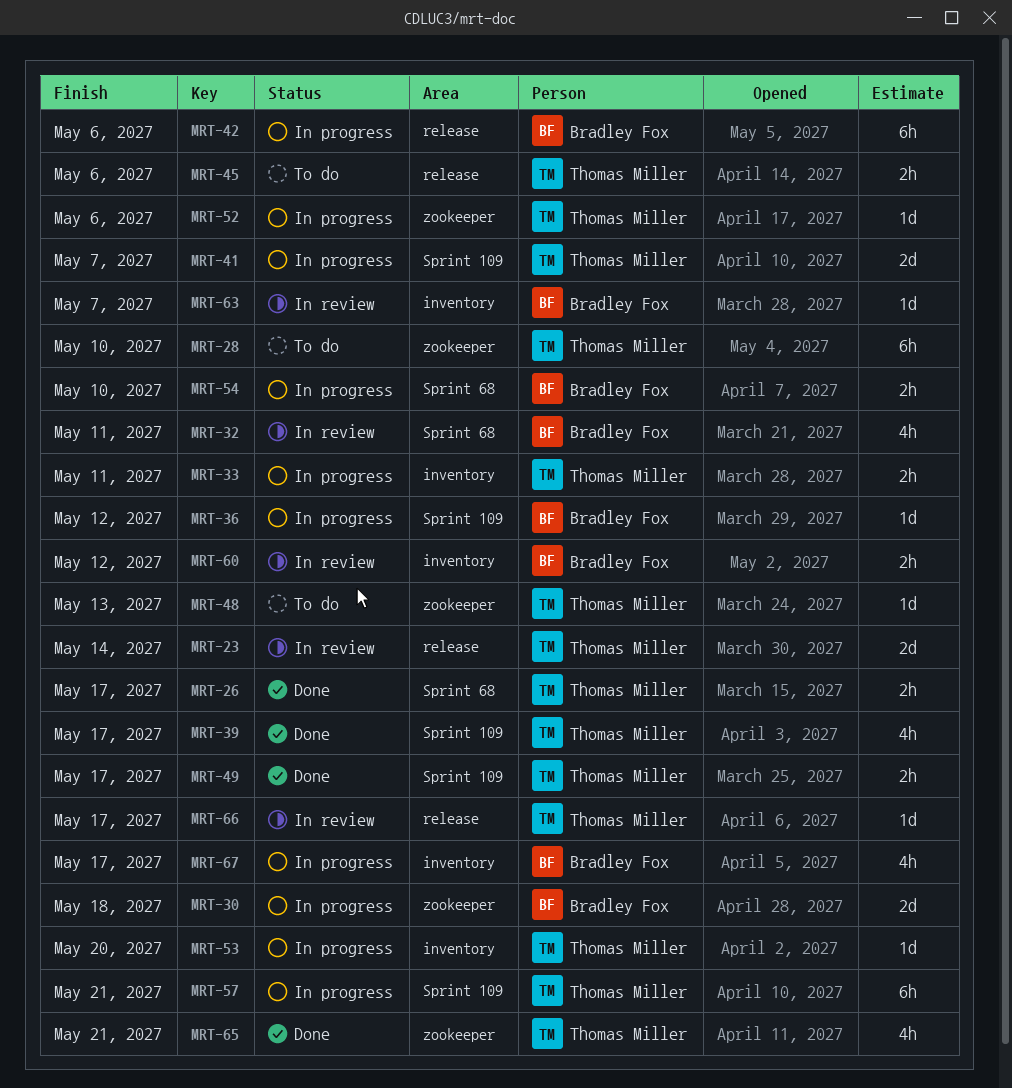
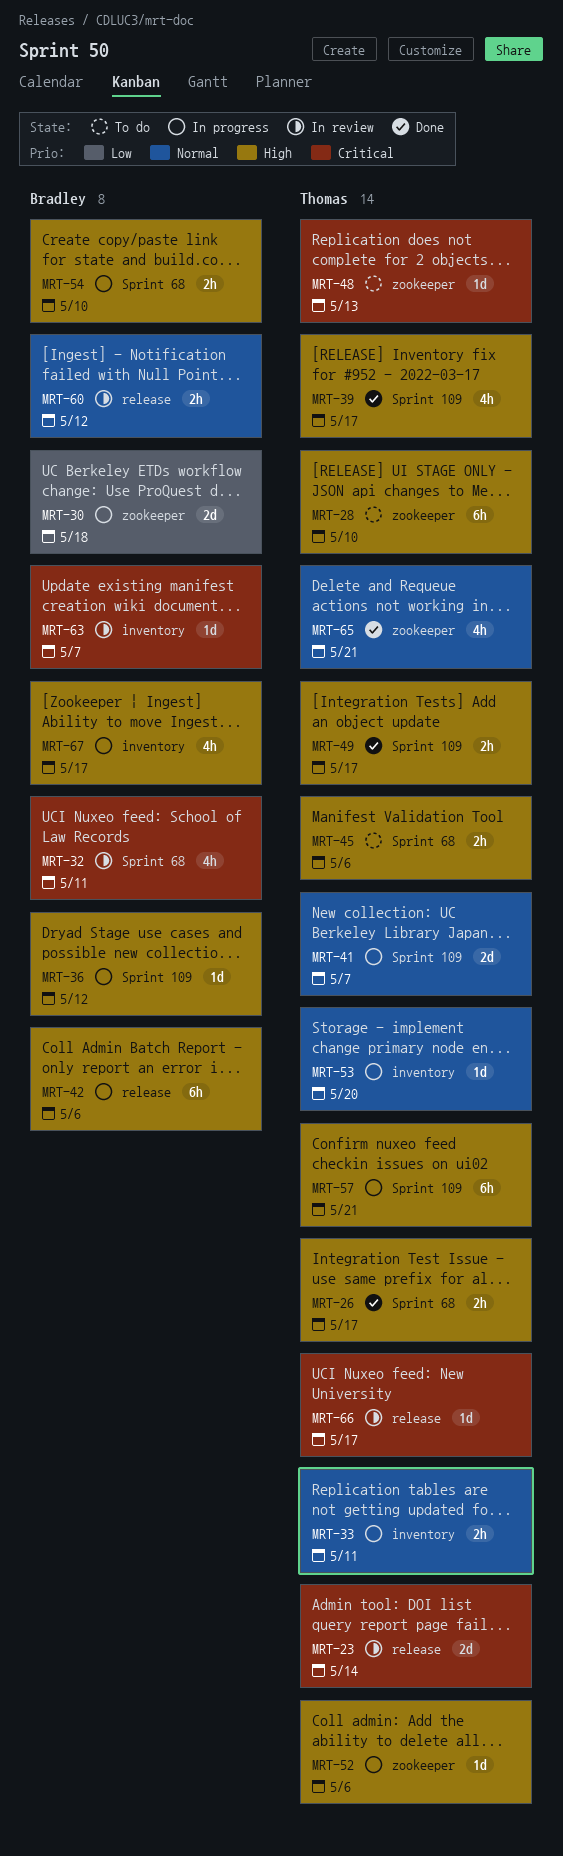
MRT-45, label: release -> Sprint 68
MRT-60, label: inventory -> release

